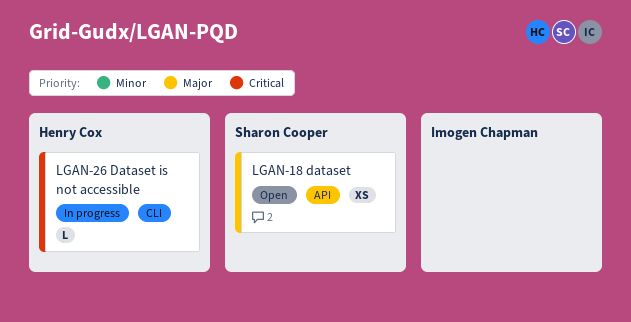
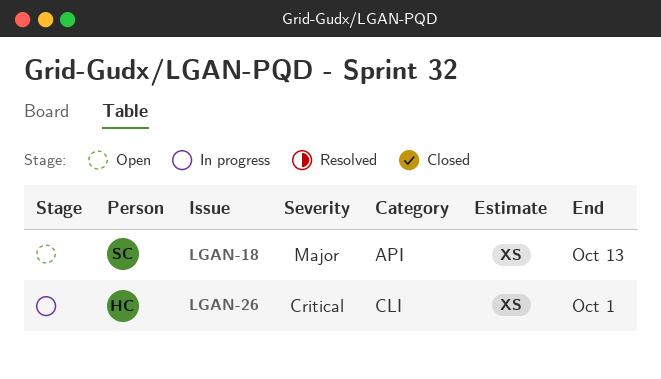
LGAN-26, estimate: L -> XS

